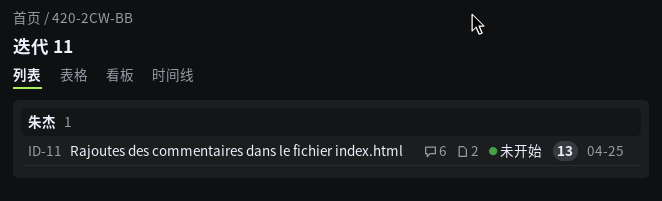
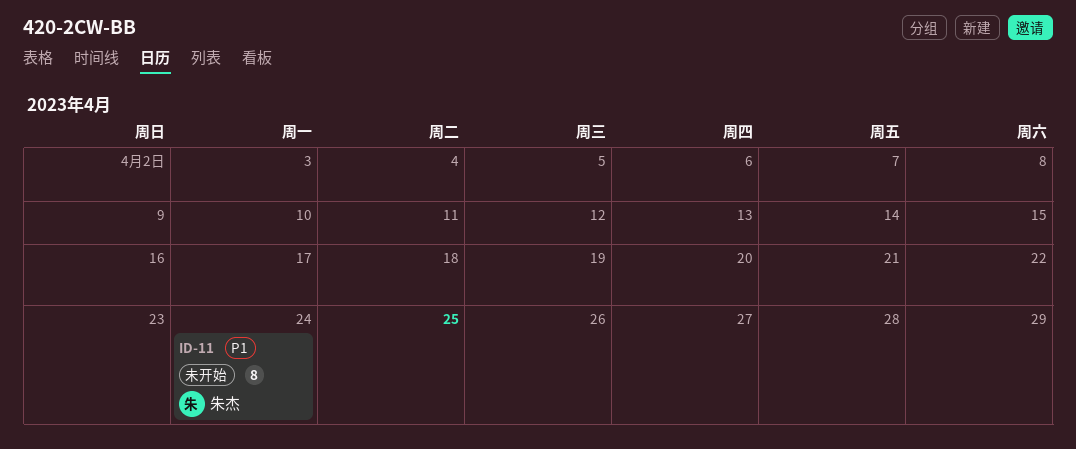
ID-11, estimate: 13 -> 8
ID-11, due: Apr 25 -> Apr 24

